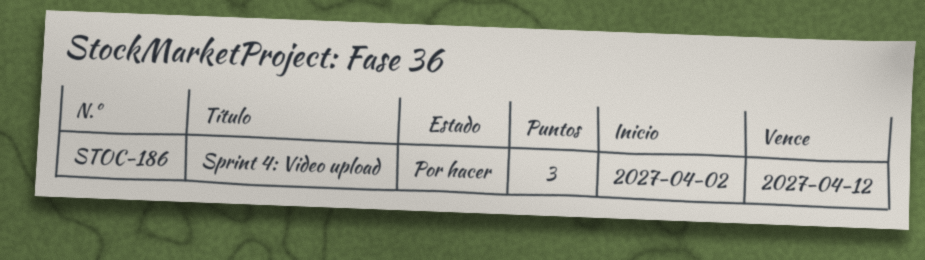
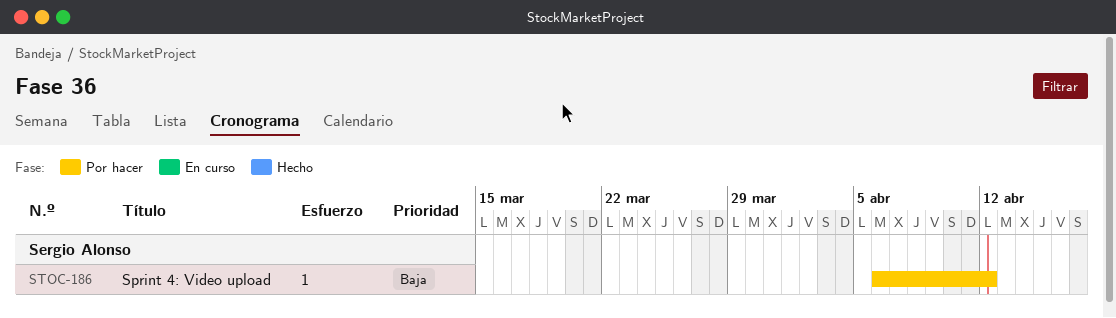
STOC-186, estimate: 3 -> 1
STOC-186, start: Apr 2 -> Apr 6

